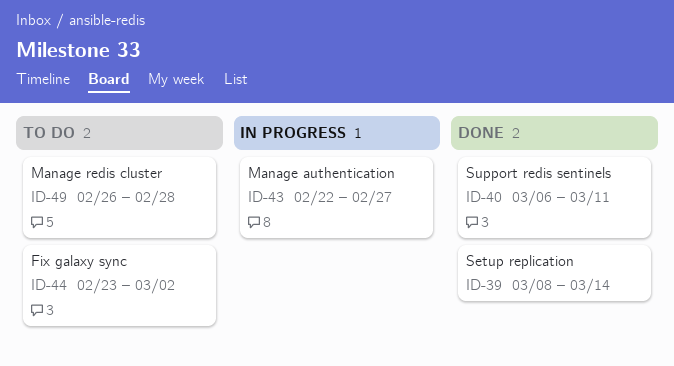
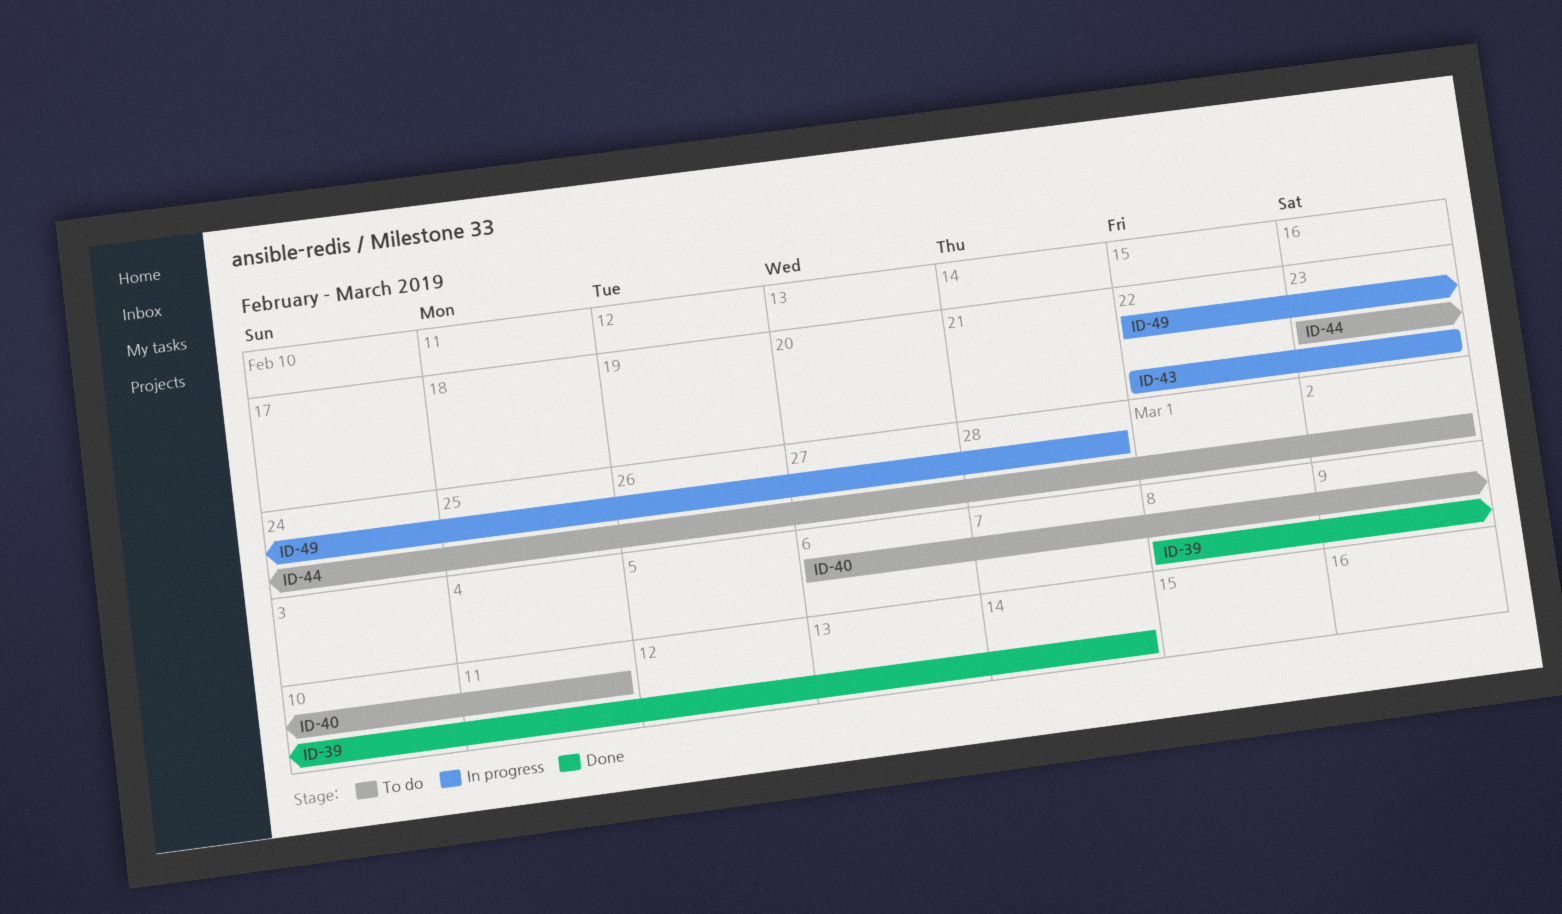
ID-40, status: Done -> To do
ID-43, due: Feb 27 -> Feb 23
ID-49, status: To do -> In progress
ID-49, start: Feb 26 -> Feb 22

